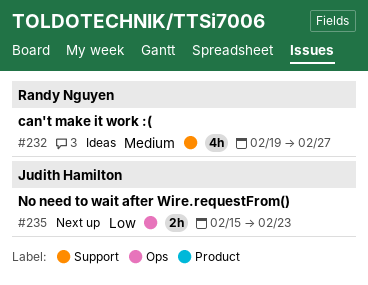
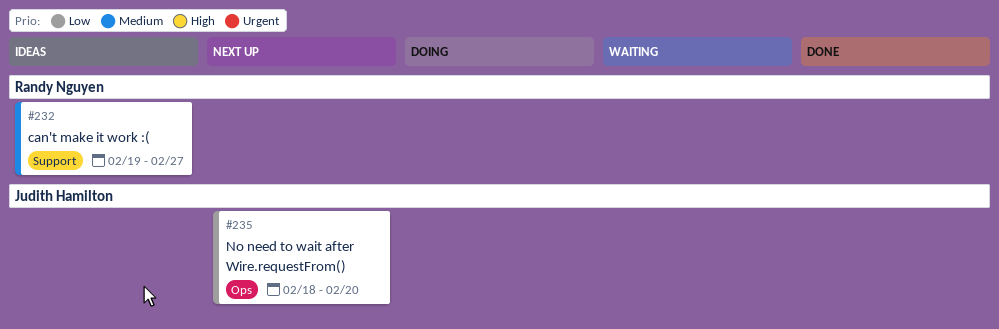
#235, start: Feb 15 -> Feb 18
#235, due: Feb 23 -> Feb 20

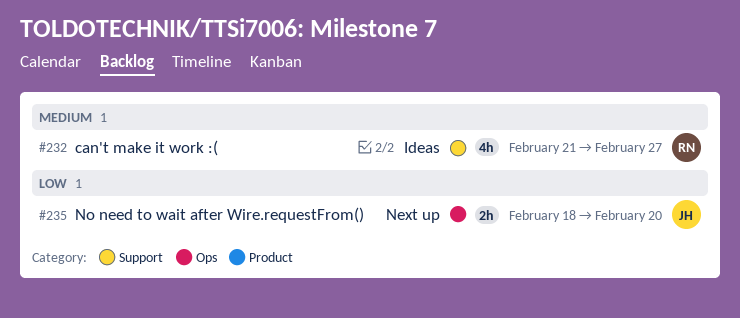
#232, start: Feb 19 -> Feb 21

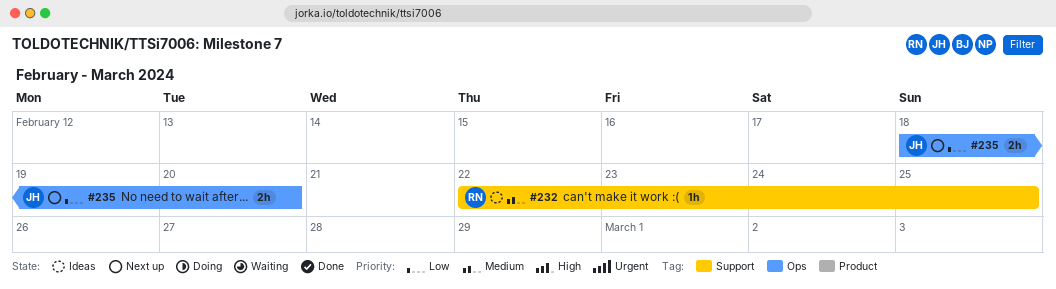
#232, estimate: 4h -> 1h
#232, start: Feb 21 -> Feb 22
#232, due: Feb 27 -> Feb 25

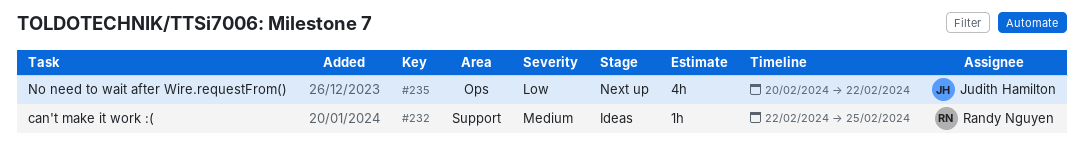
#235, estimate: 2h -> 4h
#235, start: Feb 18 -> Feb 20
#235, due: Feb 20 -> Feb 22

